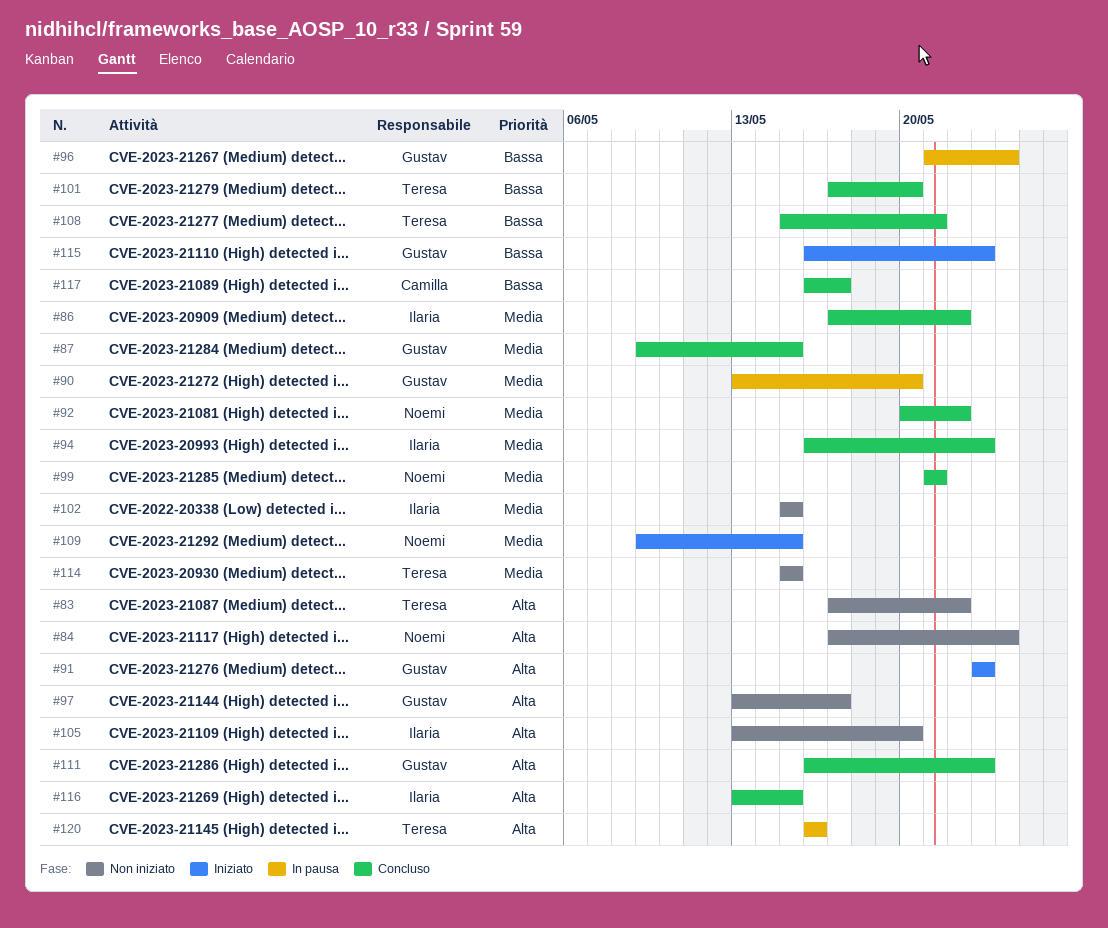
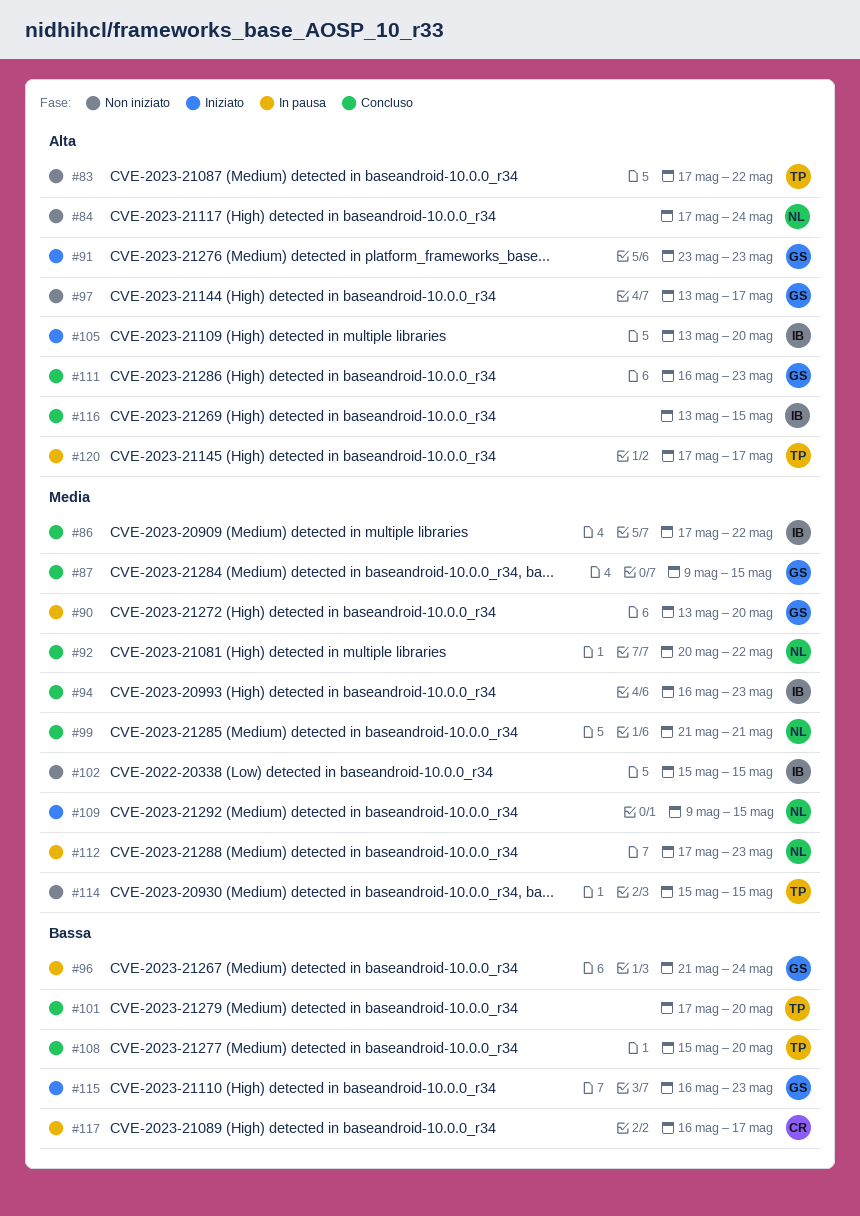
#105, status: Non iniziato -> Iniziato
#108, due: May 21 -> May 20
#112: none -> present
#117, status: Concluso -> In pausa
#120, start: May 16 -> May 17
#120, due: May 16 -> May 17

